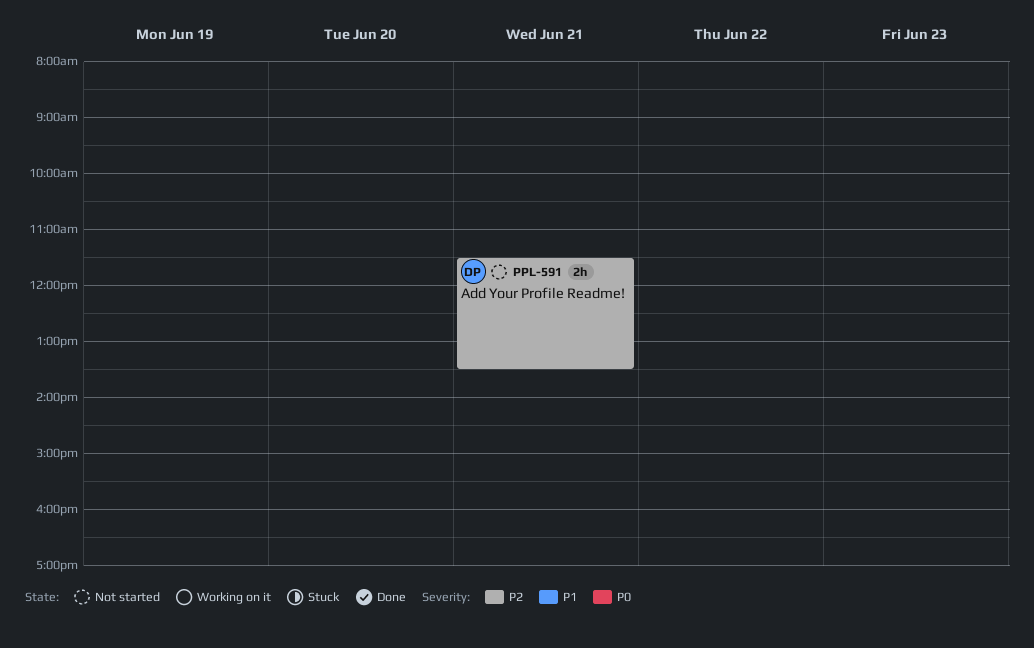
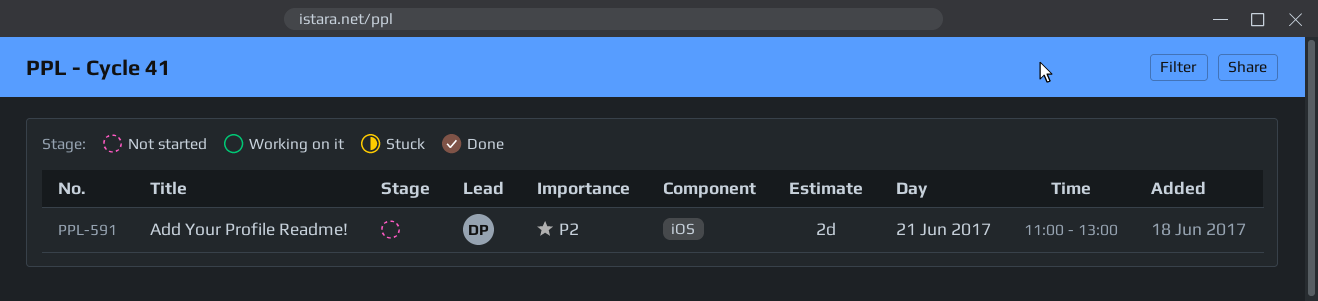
PPL-591, estimate: 2h -> 2d
PPL-591, begins: 11:30 -> 11:00
PPL-591, ends: 13:30 -> 13:00

